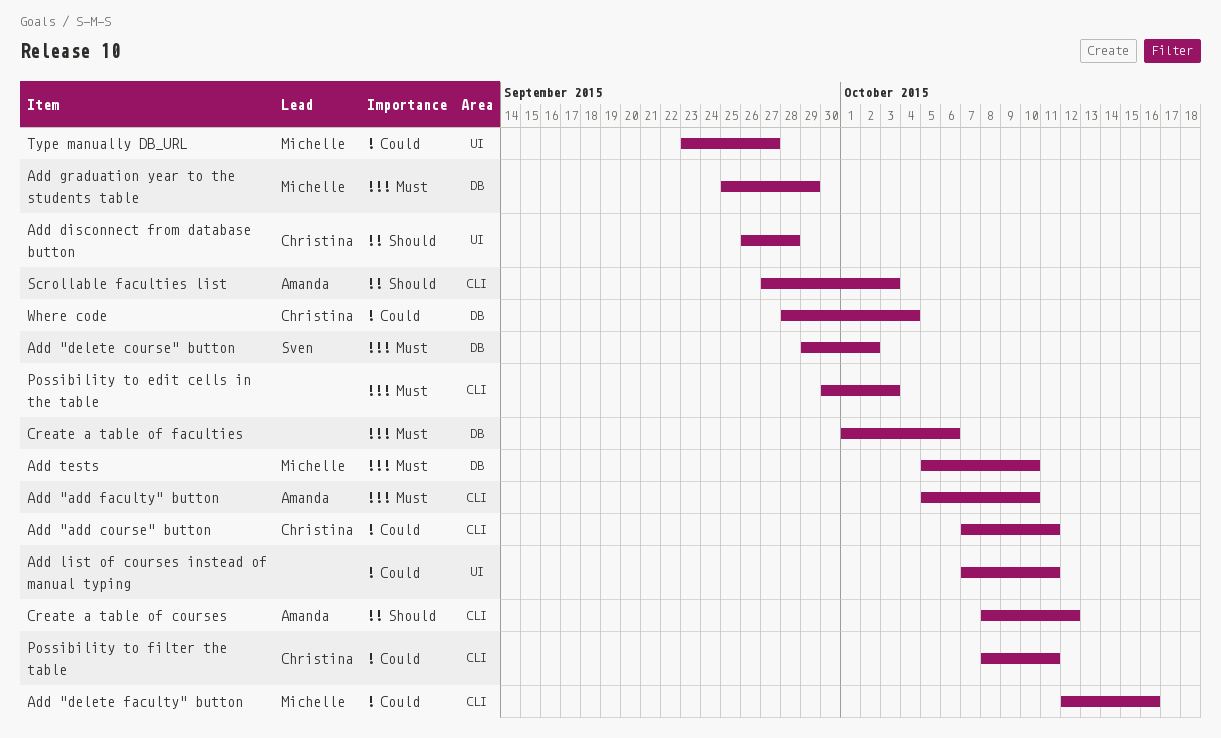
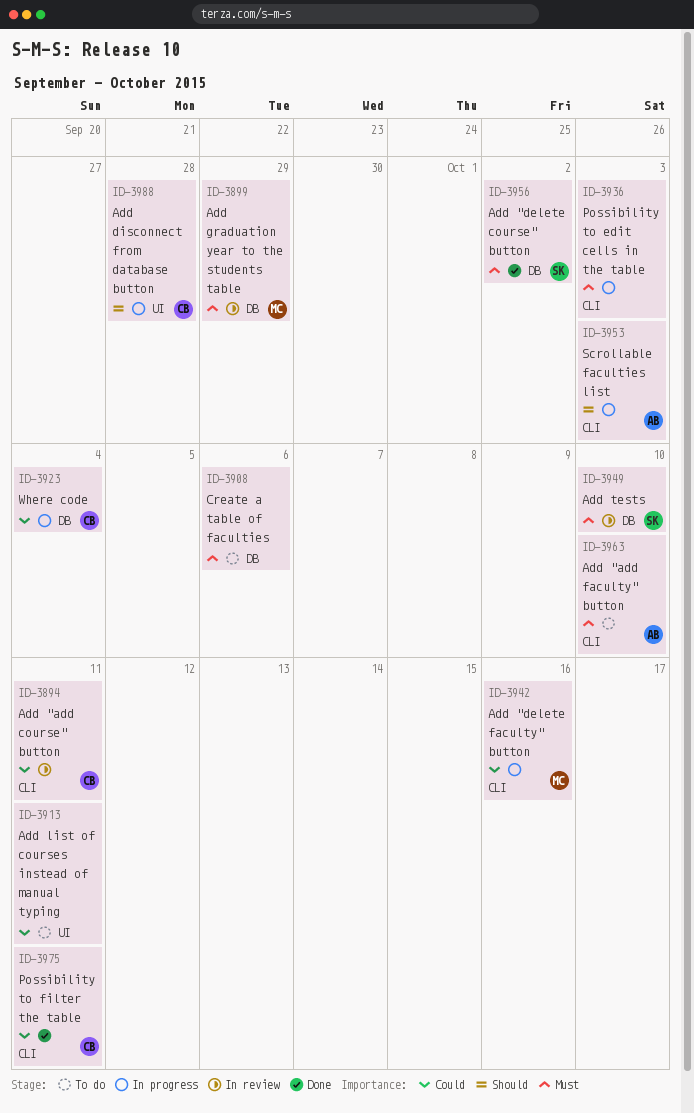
Add tests, owner: Michelle -> Sven
Create a table of courses: present -> none
Type manually DB_URL: present -> none

